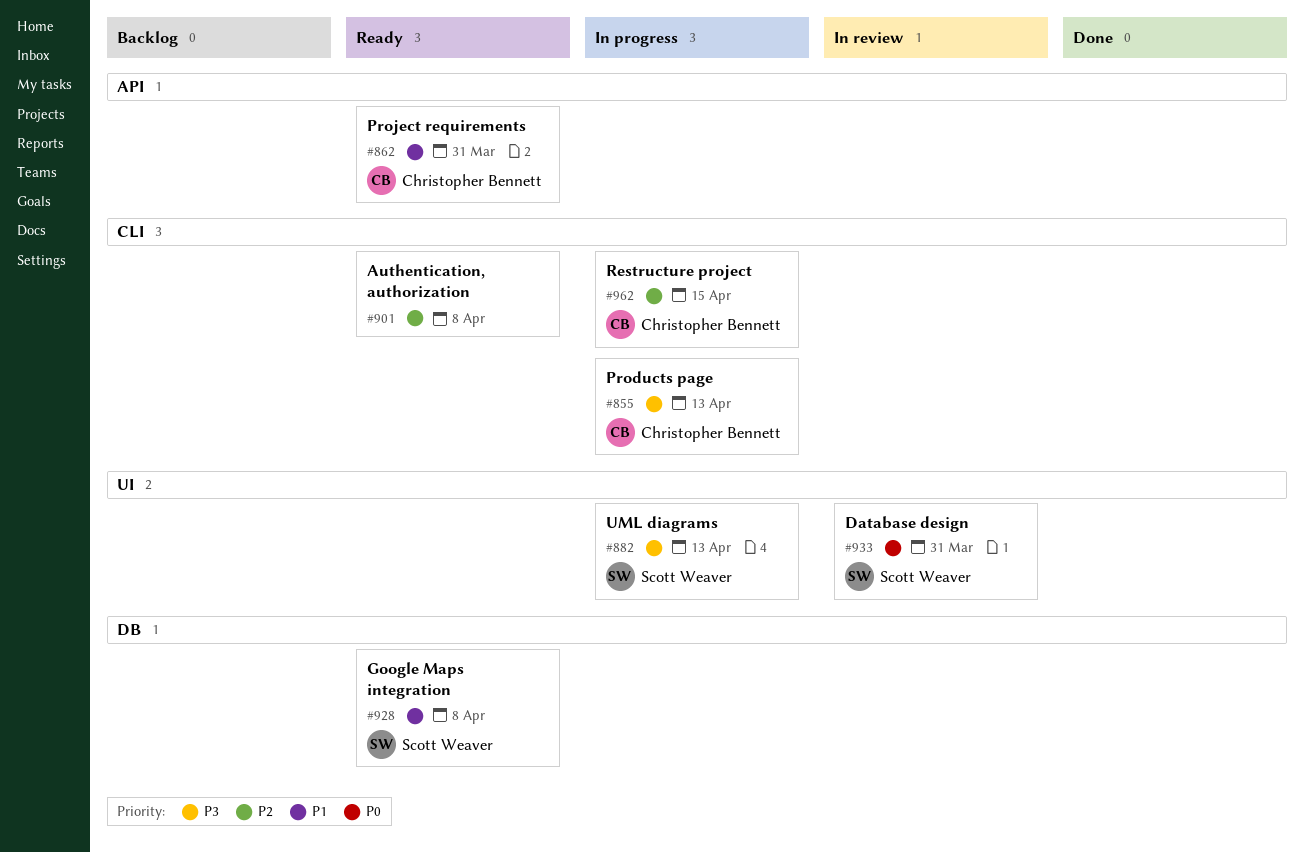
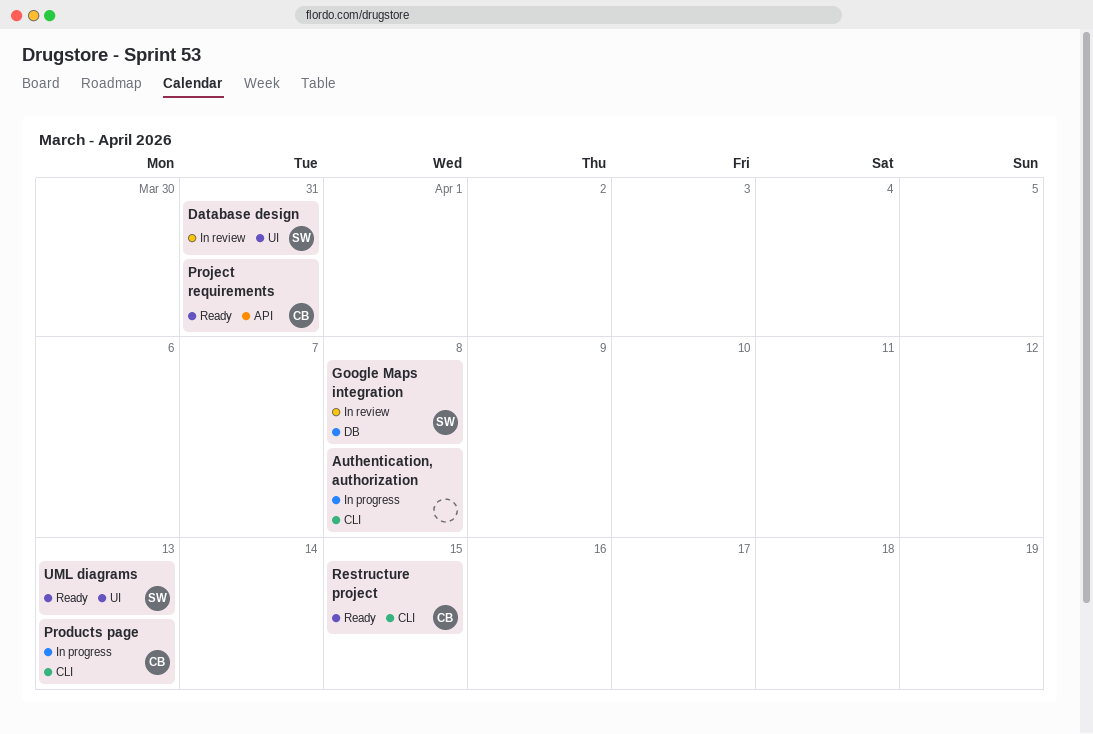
Authentication, authorization, status: Ready -> In progress
Google Maps integration, status: Ready -> In review
Restructure project, status: In progress -> Ready
UML diagrams, status: In progress -> Ready

